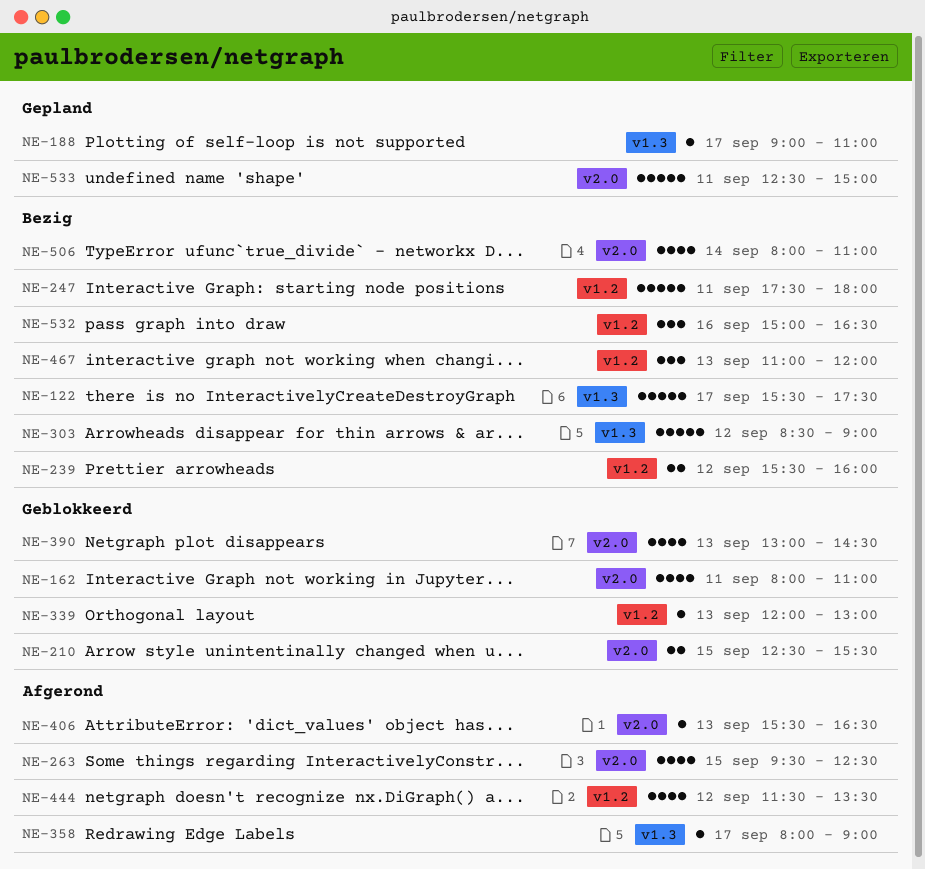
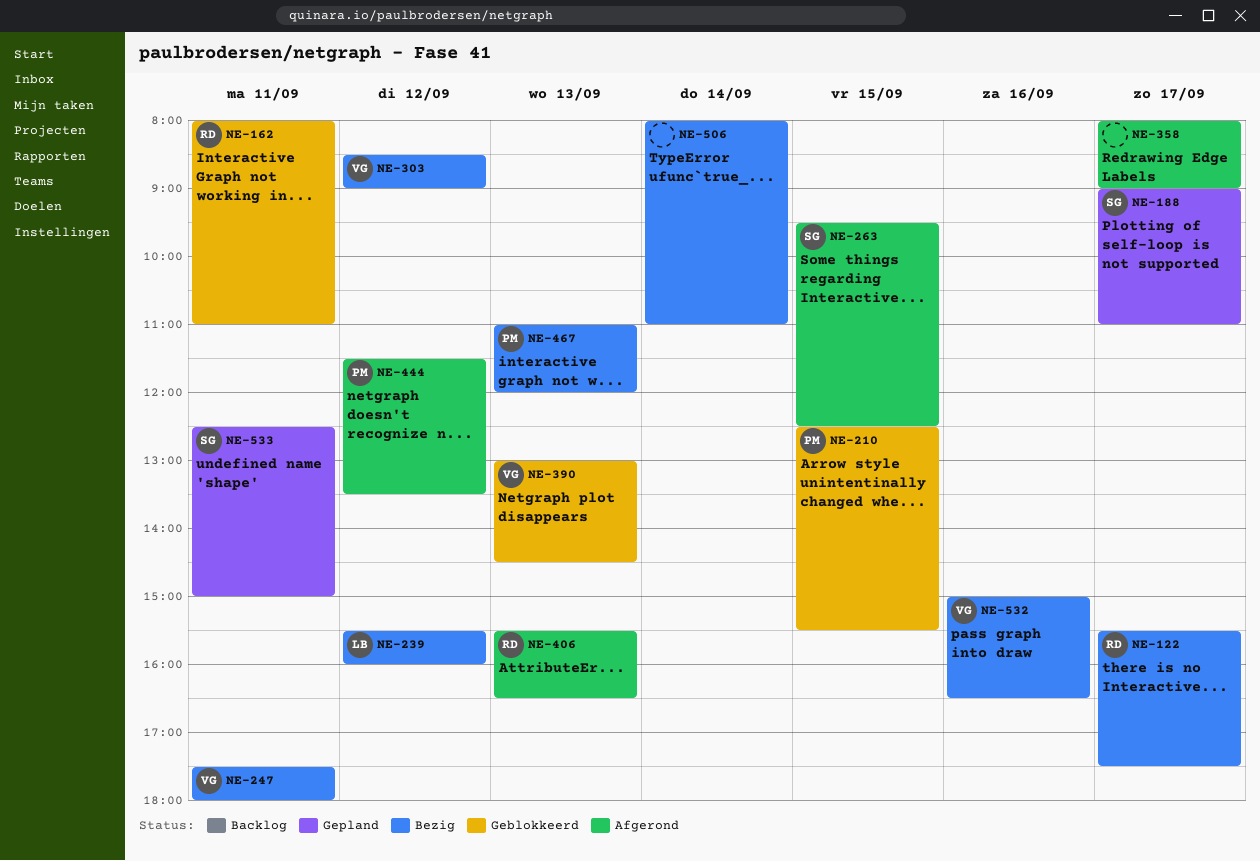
NE-339: present -> none

